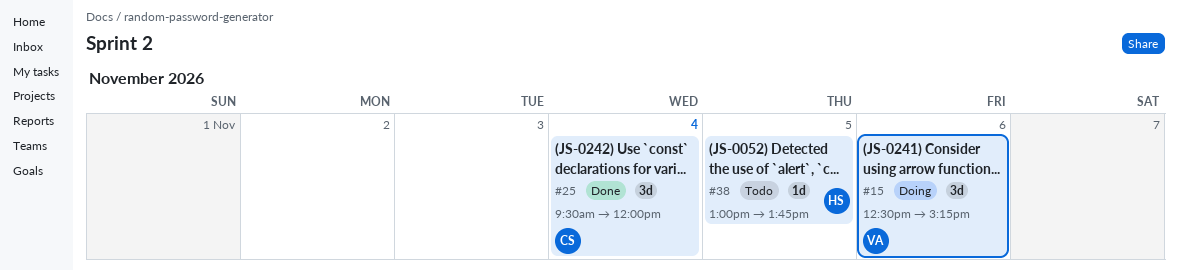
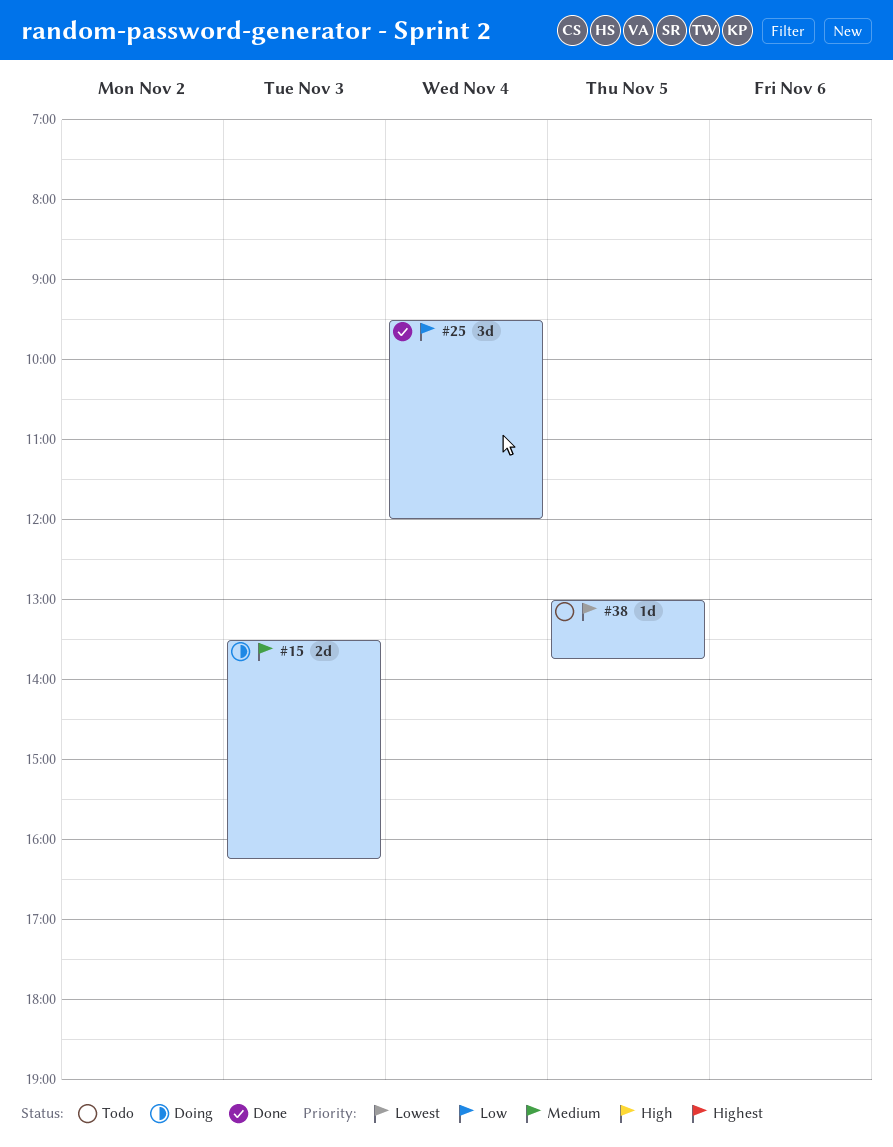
#15, estimate: 3d -> 2d
#15, day: Nov 6 -> Nov 3
#15, begins: 12:30 -> 13:30
#15, ends: 15:15 -> 16:15

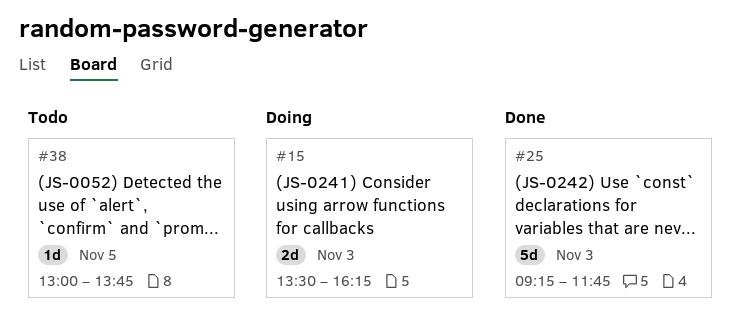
#25, estimate: 3d -> 5d
#25, day: Nov 4 -> Nov 3
#25, begins: 09:30 -> 09:15
#25, ends: 12:00 -> 11:45

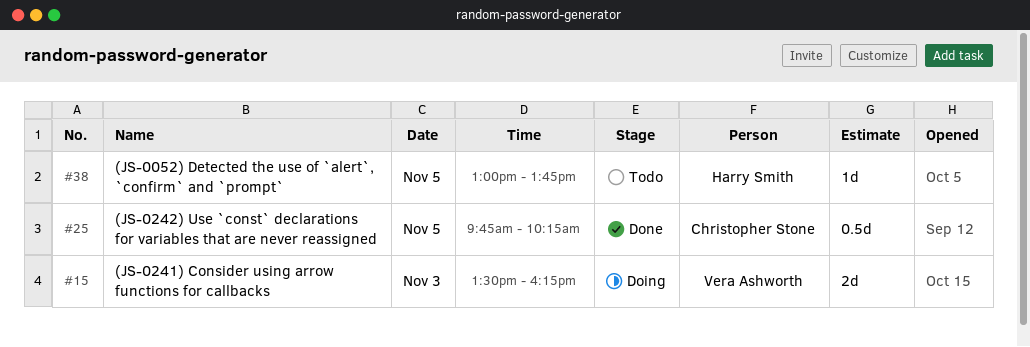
#25, estimate: 5d -> 0.5d
#25, day: Nov 3 -> Nov 5
#25, begins: 09:15 -> 09:45
#25, ends: 11:45 -> 10:15

